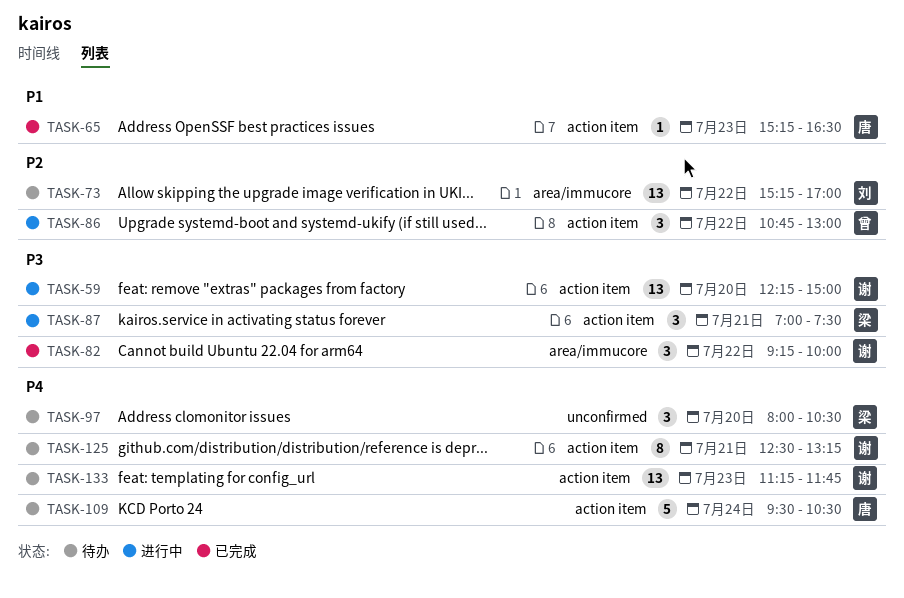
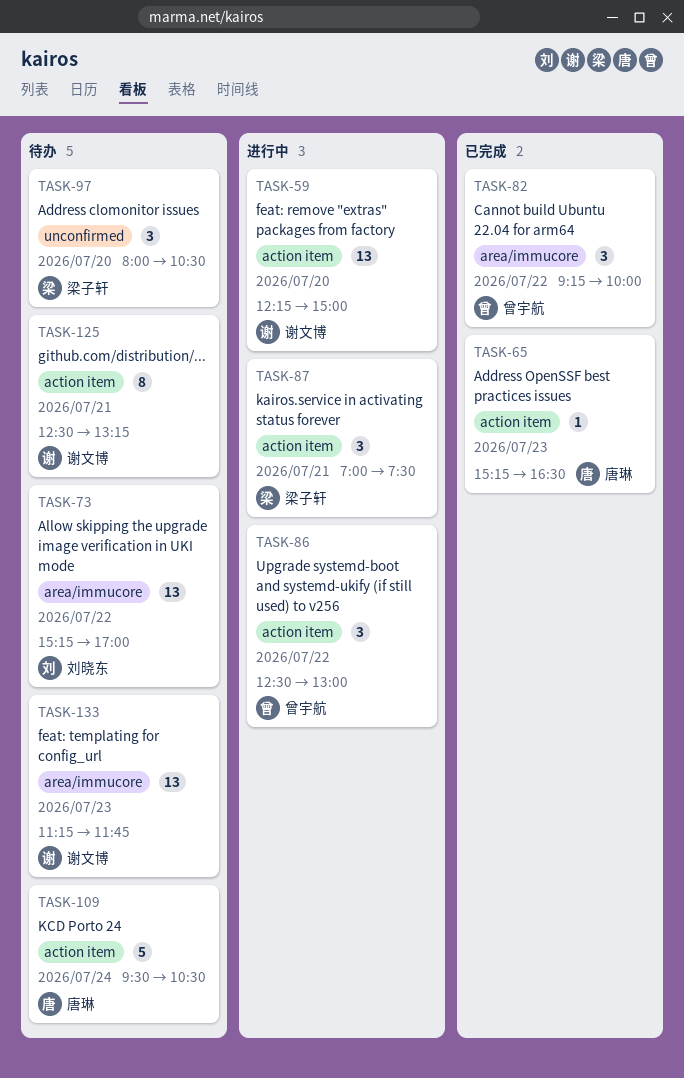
TASK-82, owner: 谢文博 -> 曾宇航
TASK-86, begins: 10:45 -> 12:30
TASK-133, label: action item -> area/immucore

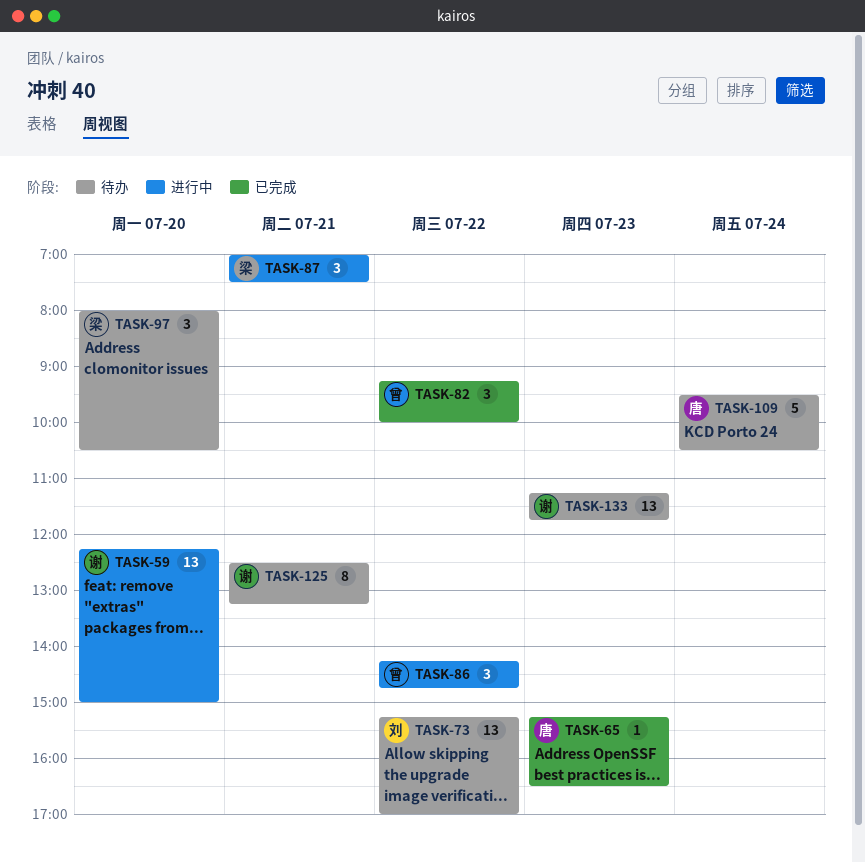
TASK-86, begins: 12:30 -> 14:15
TASK-86, ends: 13:00 -> 14:45

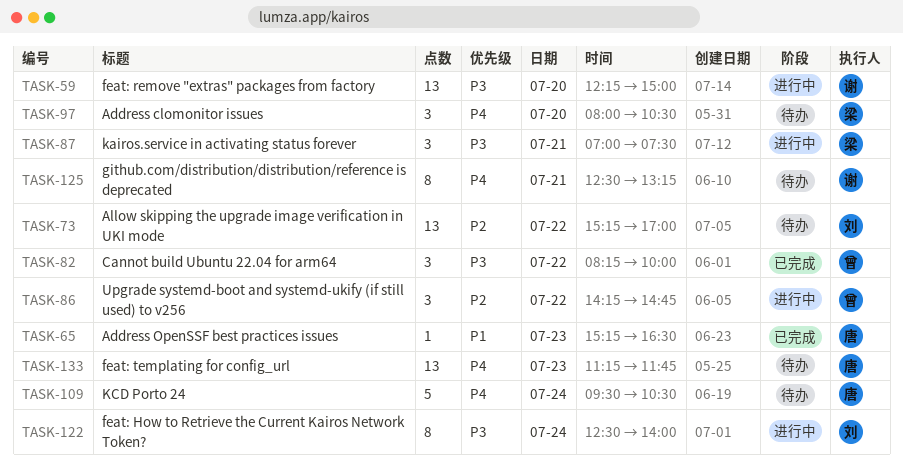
TASK-82, begins: 09:15 -> 08:15
TASK-122: none -> present
TASK-133, owner: 谢 -> 唐

